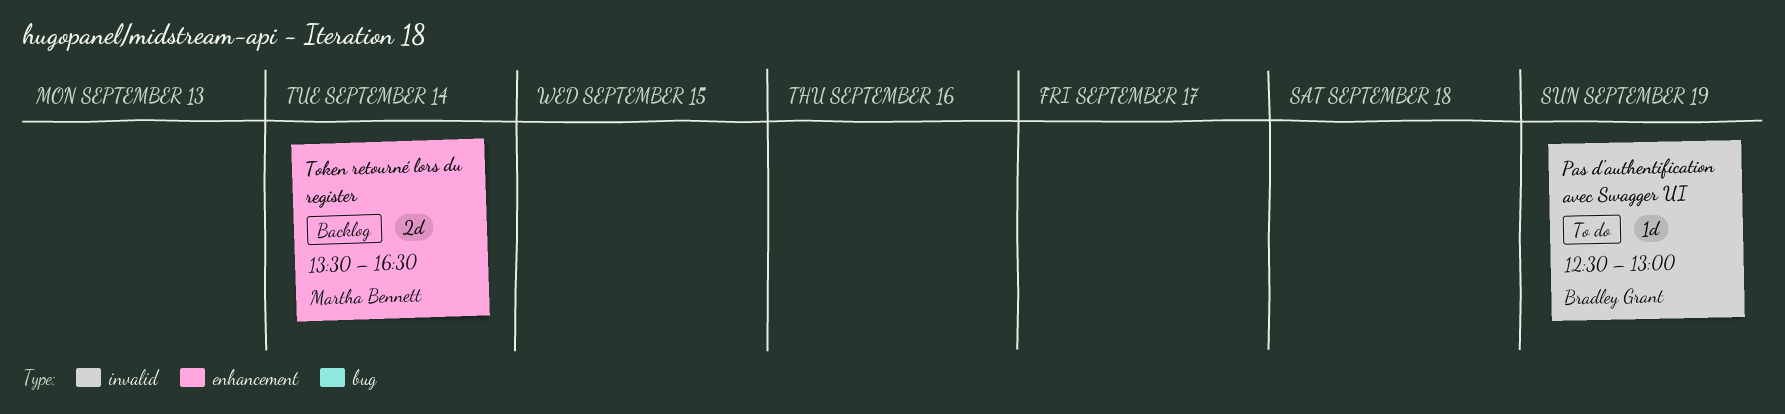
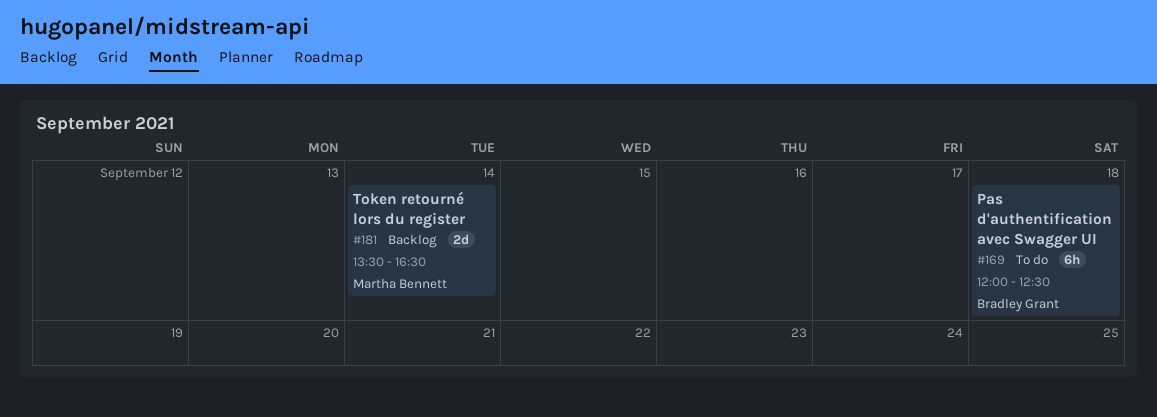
Pas d'authentification avec Swagger UI, estimate: 1d -> 6h
Pas d'authentification avec Swagger UI, day: Sep 19 -> Sep 18
Pas d'authentification avec Swagger UI, begins: 12:30 -> 12:00
Pas d'authentification avec Swagger UI, ends: 13:00 -> 12:30

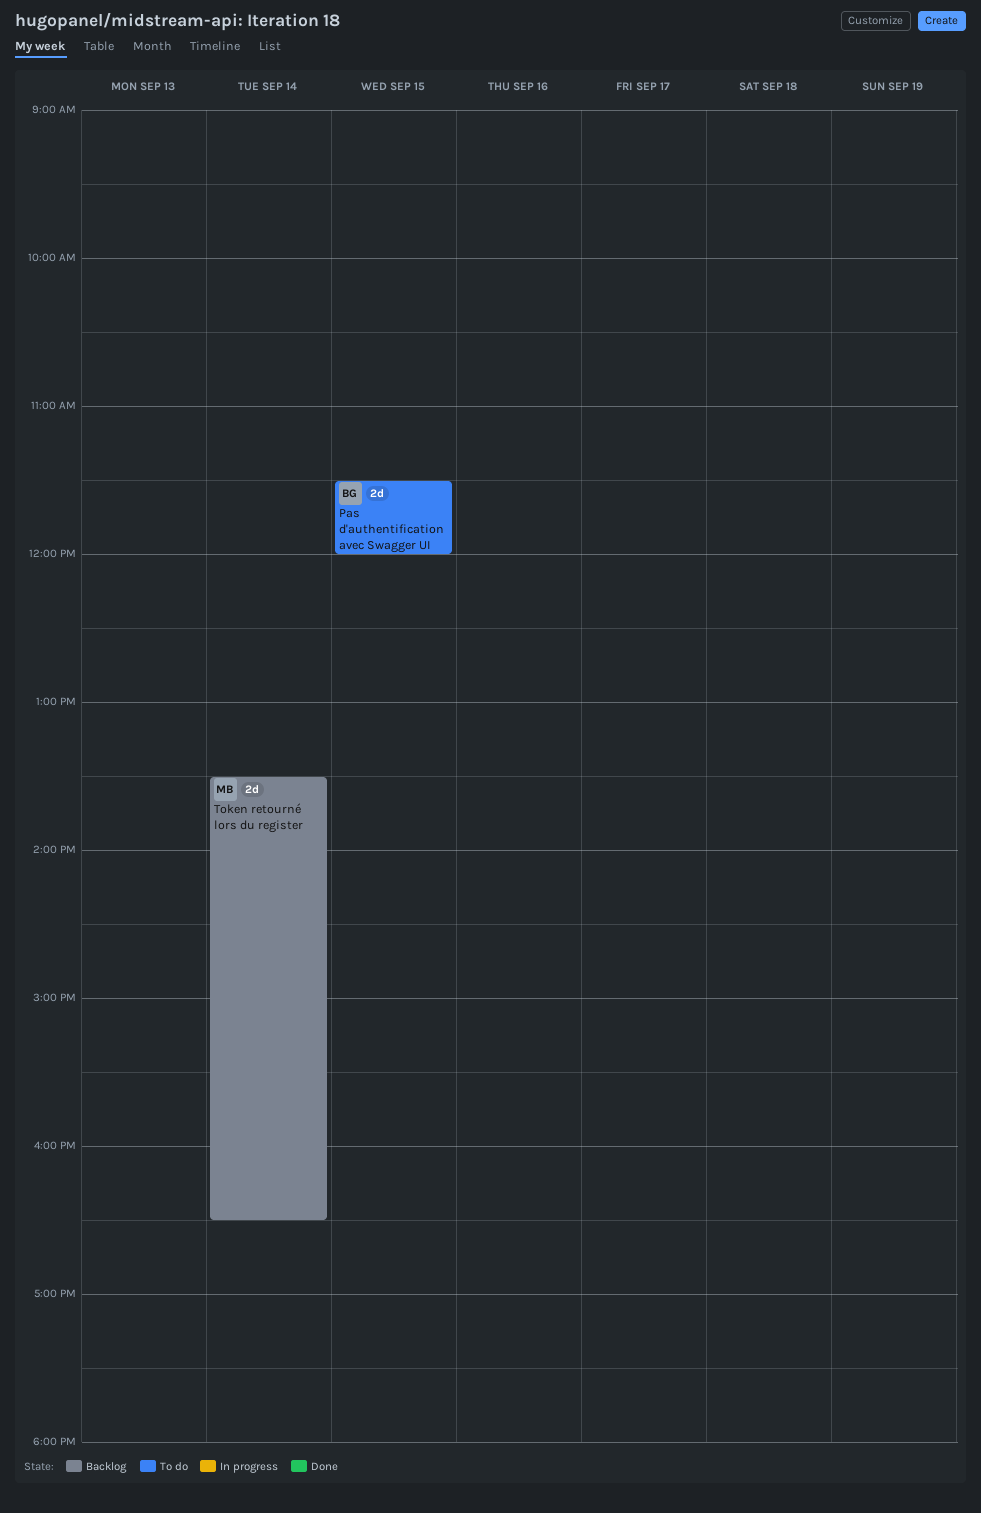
Pas d'authentification avec Swagger UI, estimate: 6h -> 2d
Pas d'authentification avec Swagger UI, day: Sep 18 -> Sep 15
Pas d'authentification avec Swagger UI, begins: 12:00 -> 11:30
Pas d'authentification avec Swagger UI, ends: 12:30 -> 12:00

